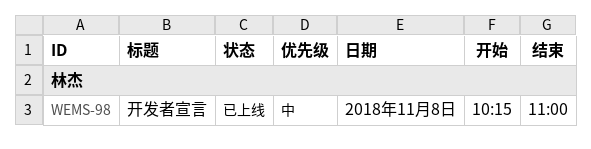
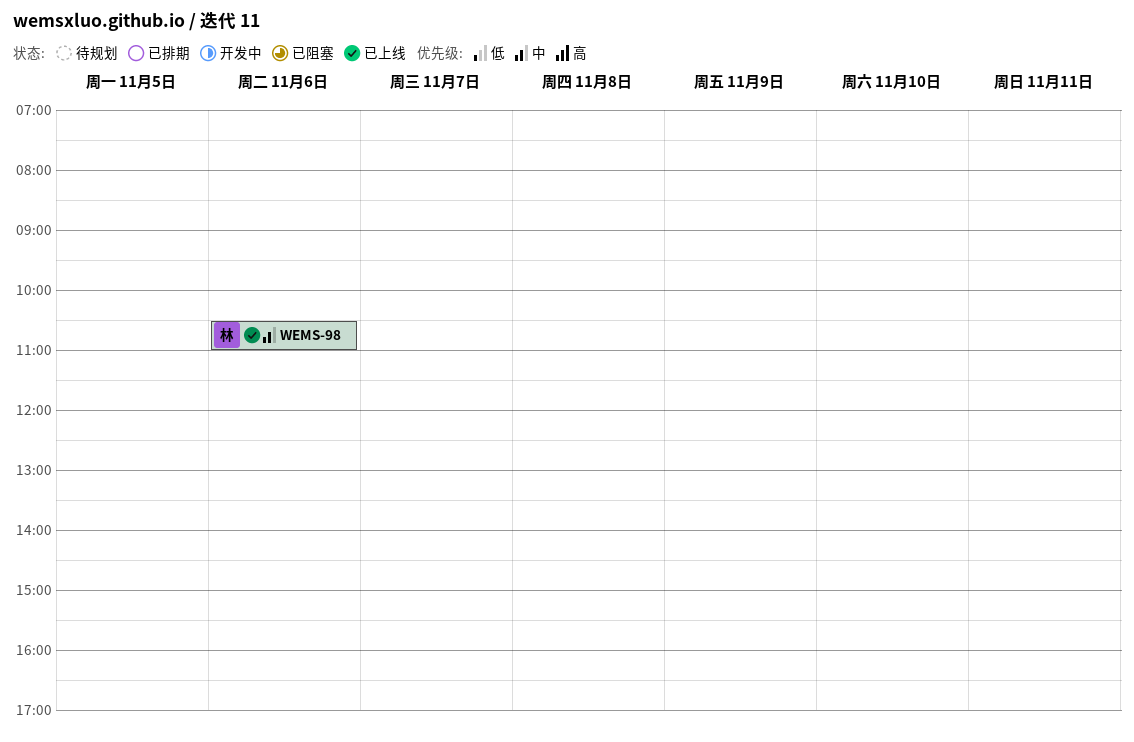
WEMS-98, day: Nov 8 -> Nov 6
WEMS-98, begins: 10:15 -> 10:30

